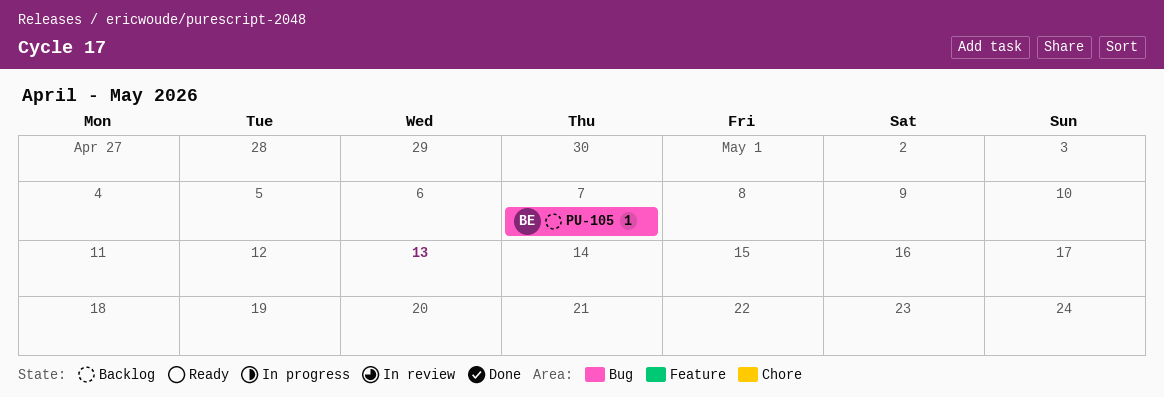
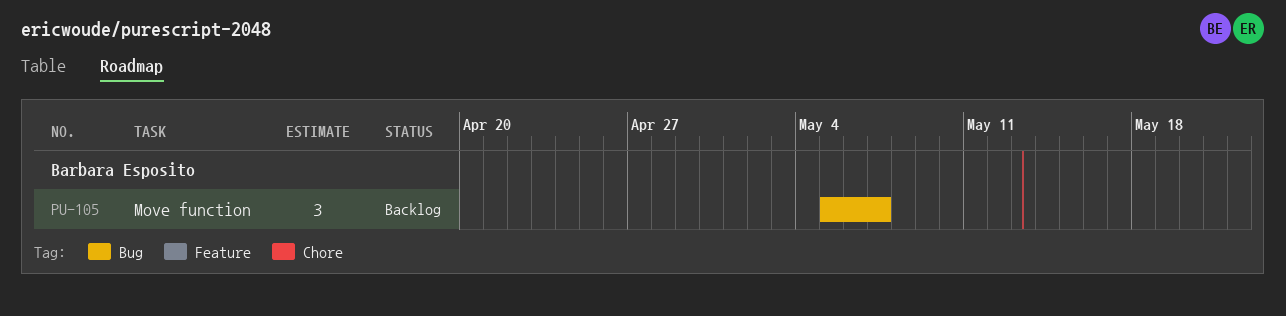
PU-105, estimate: 1 -> 3
PU-105, start: May 7 -> May 5

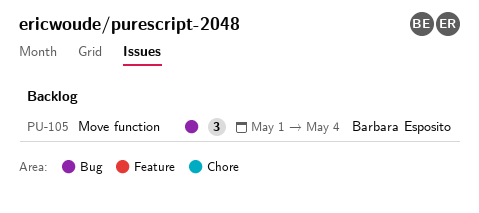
PU-105, start: May 5 -> May 1
PU-105, due: May 7 -> May 4

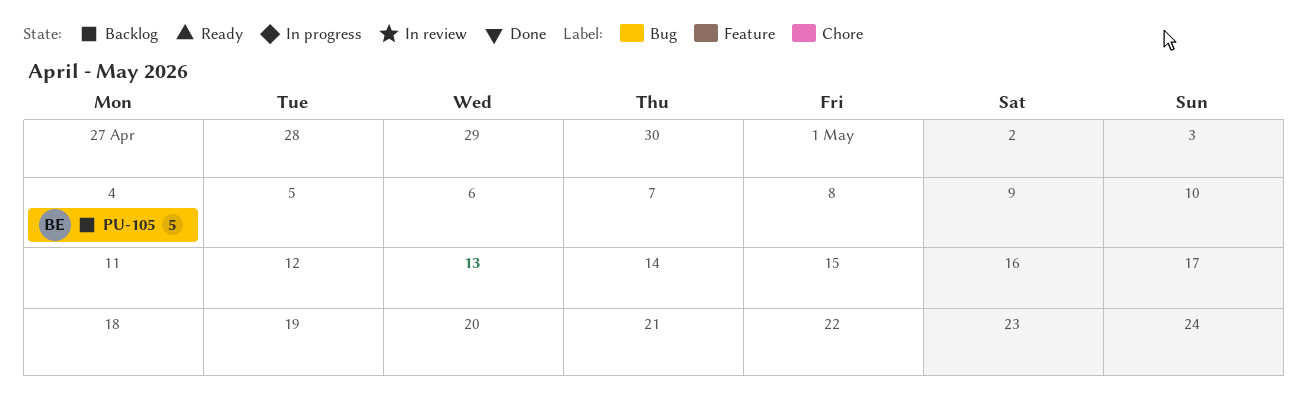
PU-105, estimate: 3 -> 5
PU-105, start: May 1 -> May 4

